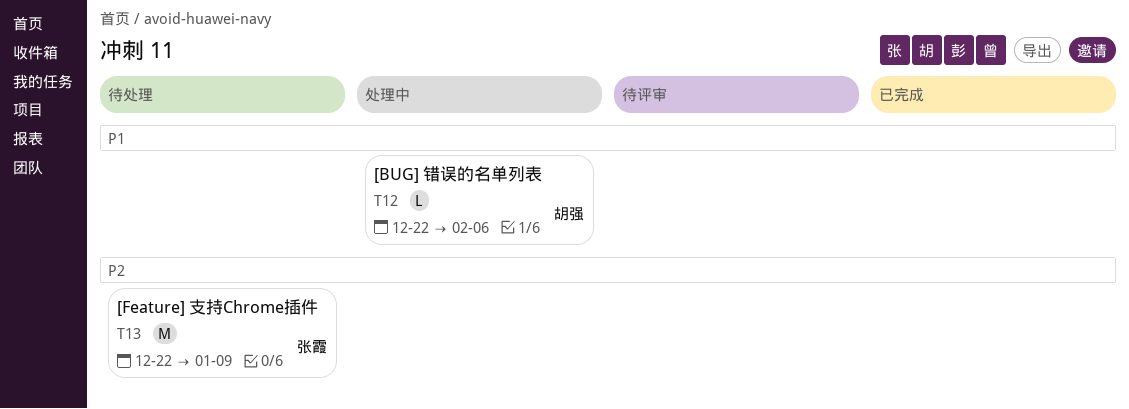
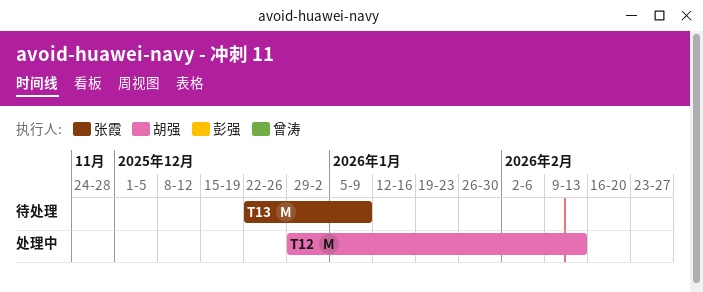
T12, estimate: L -> M
T12, start: Dec 22 -> Dec 29
T12, due: Feb 6 -> Feb 13

